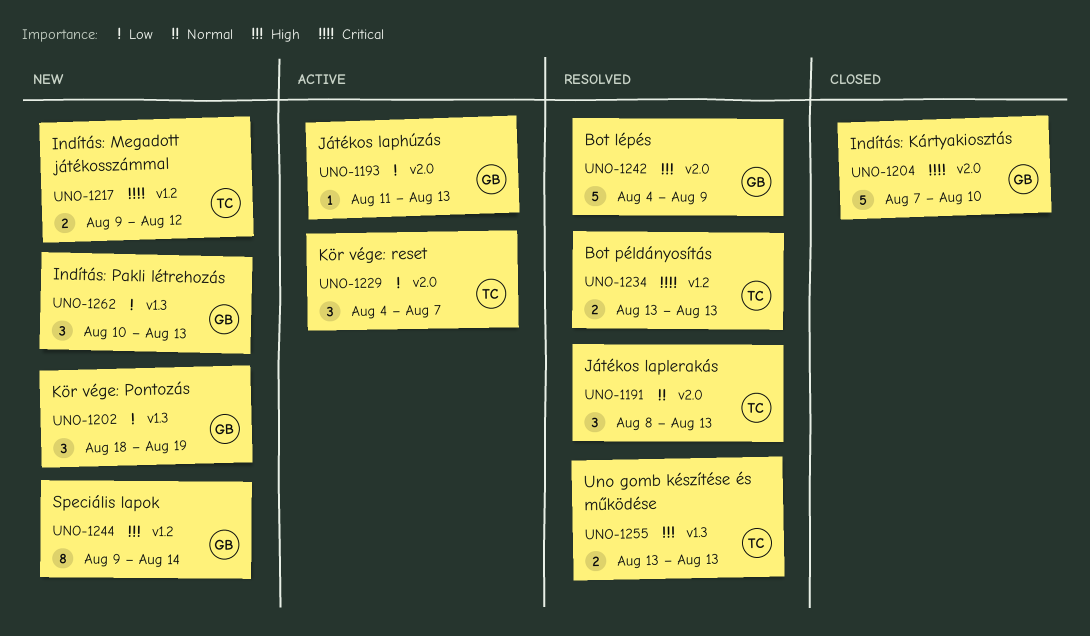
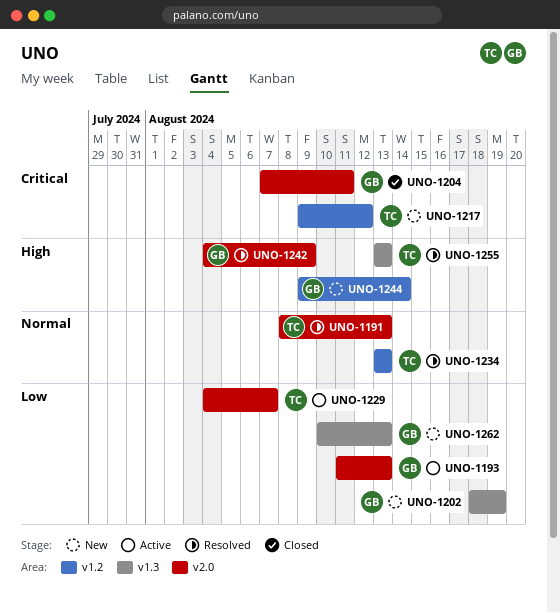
UNO-1204, due: Aug 10 -> Aug 11
UNO-1234, priority: Critical -> Normal

